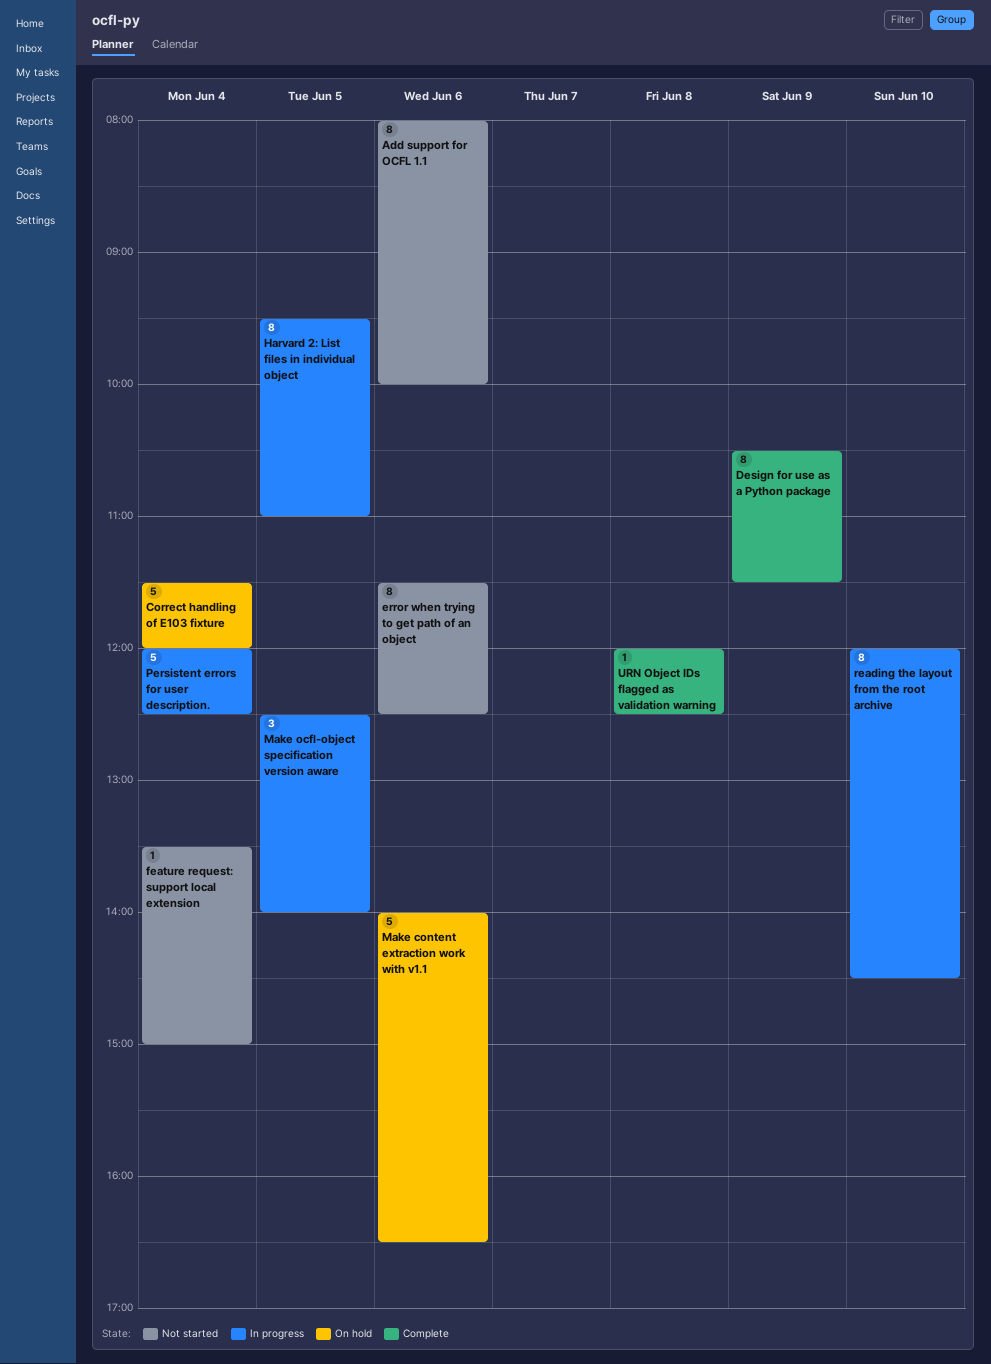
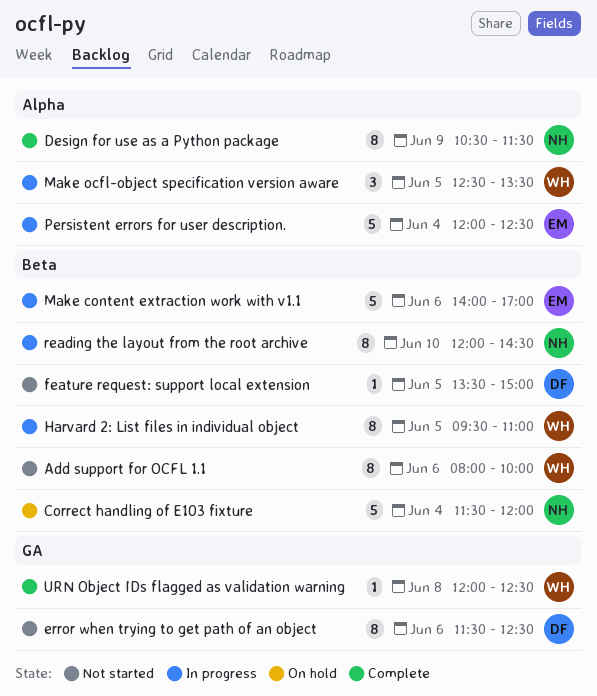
feature request: support local extension, day: Jun 4 -> Jun 5
Make content extraction work with v1.1, status: On hold -> In progress
Make content extraction work with v1.1, ends: 16:30 -> 17:00
Make ocfl-object specification version aware, ends: 14:00 -> 13:30

